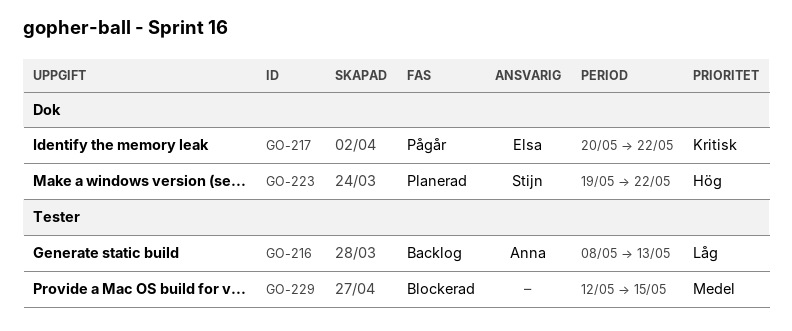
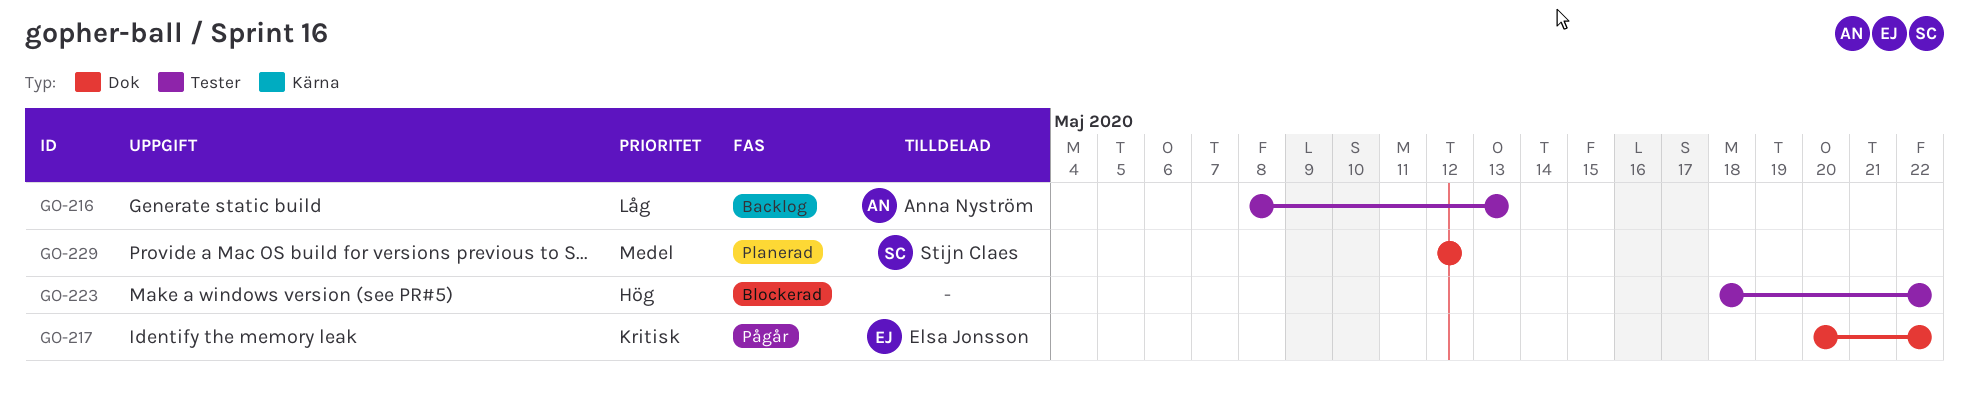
GO-223, status: Planerad -> Blockerad
GO-223, owner: Stijn Claes -> none
GO-223, label: Dok -> Tester
GO-223, start: May 19 -> May 18
GO-229, status: Blockerad -> Planerad
GO-229, owner: none -> Stijn Claes
GO-229, label: Tester -> Dok
GO-229, due: May 15 -> May 12

